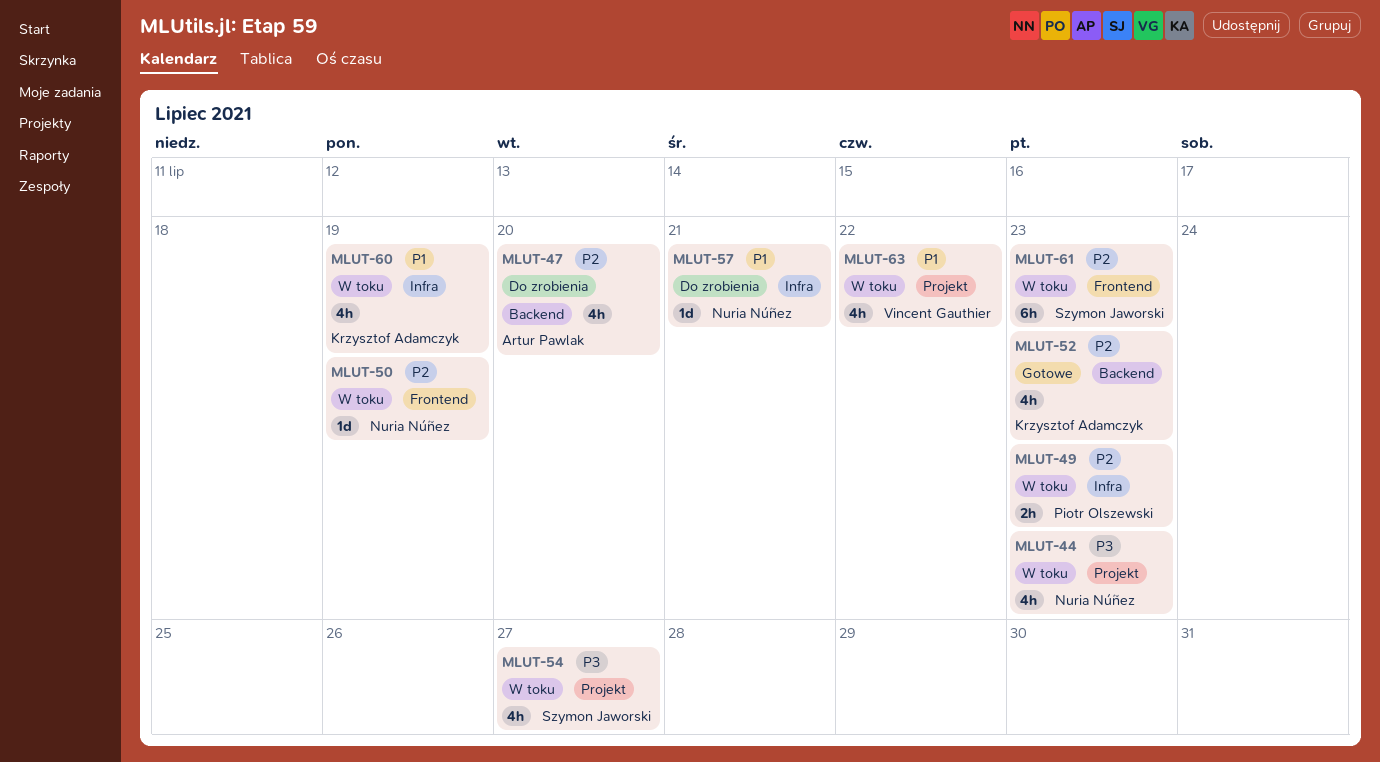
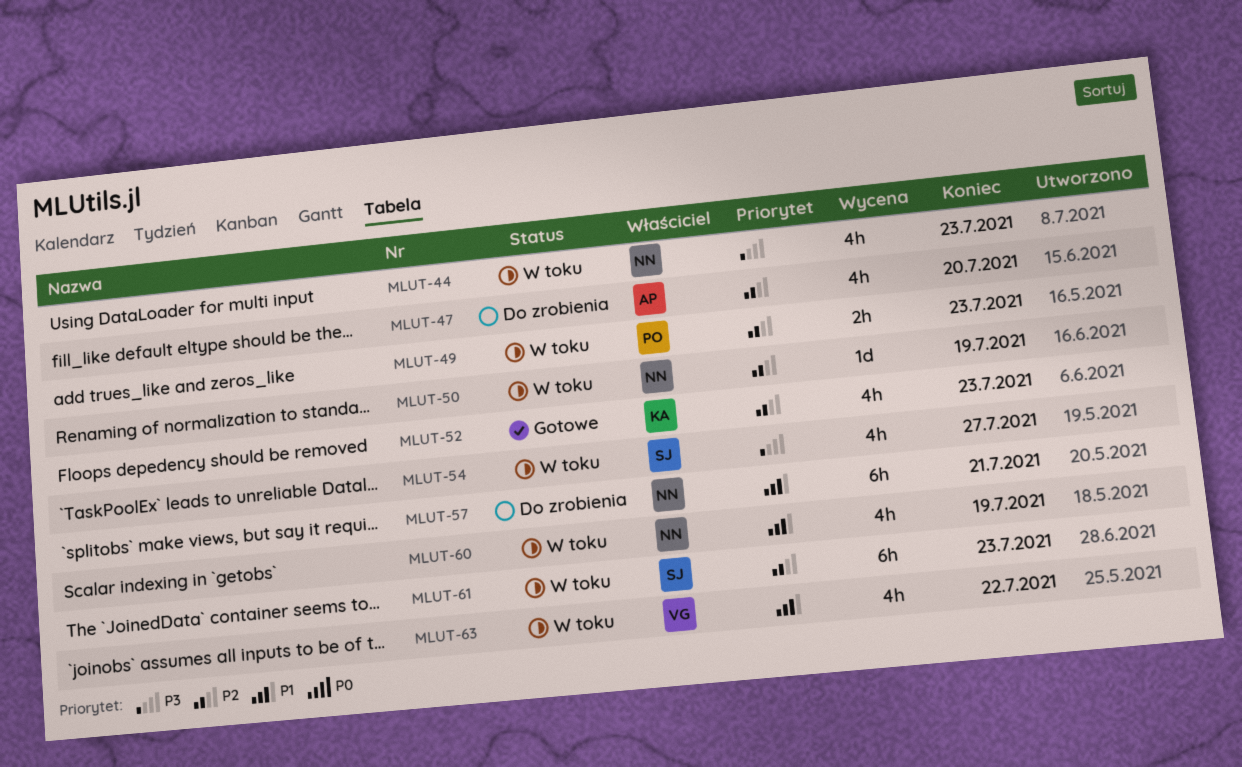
MLUT-57, estimate: 1d -> 6h
MLUT-60, owner: Krzysztof Adamczyk -> Nuria Núñez

